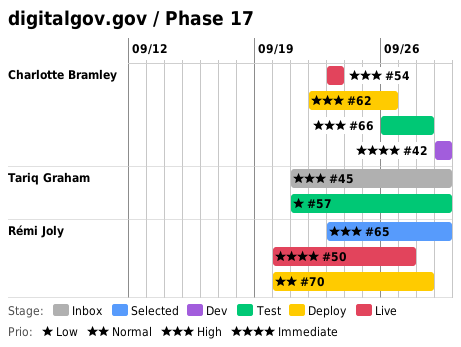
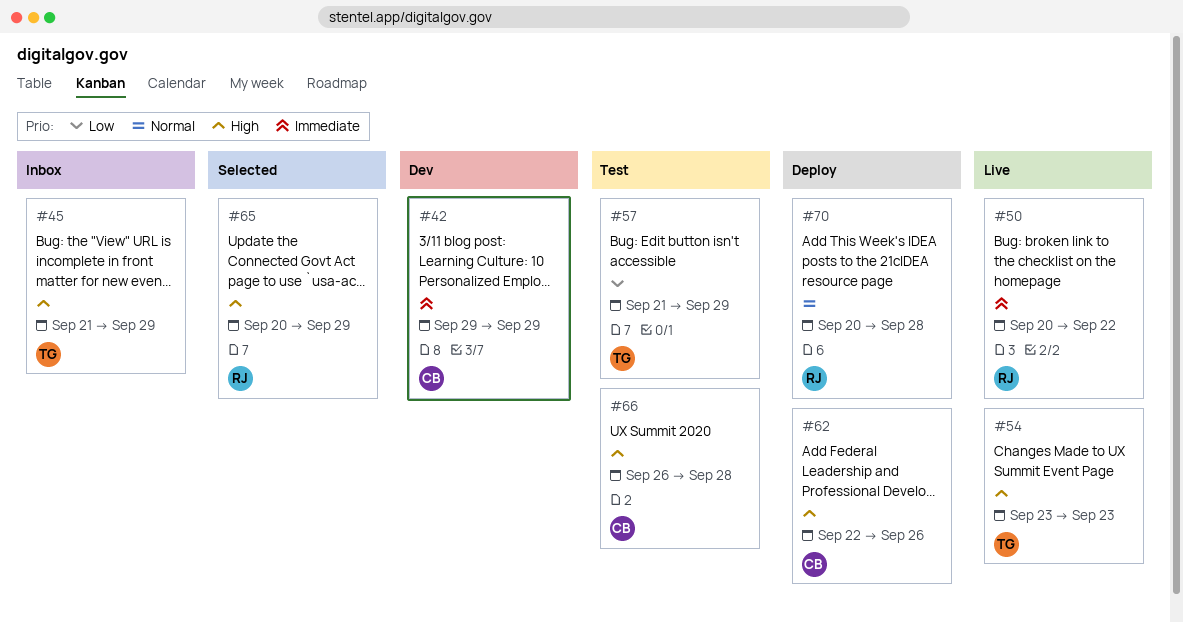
#50, due: Sep 27 -> Sep 22
#54, owner: Charlotte Bramley -> Tariq Graham
#65, start: Sep 23 -> Sep 20

